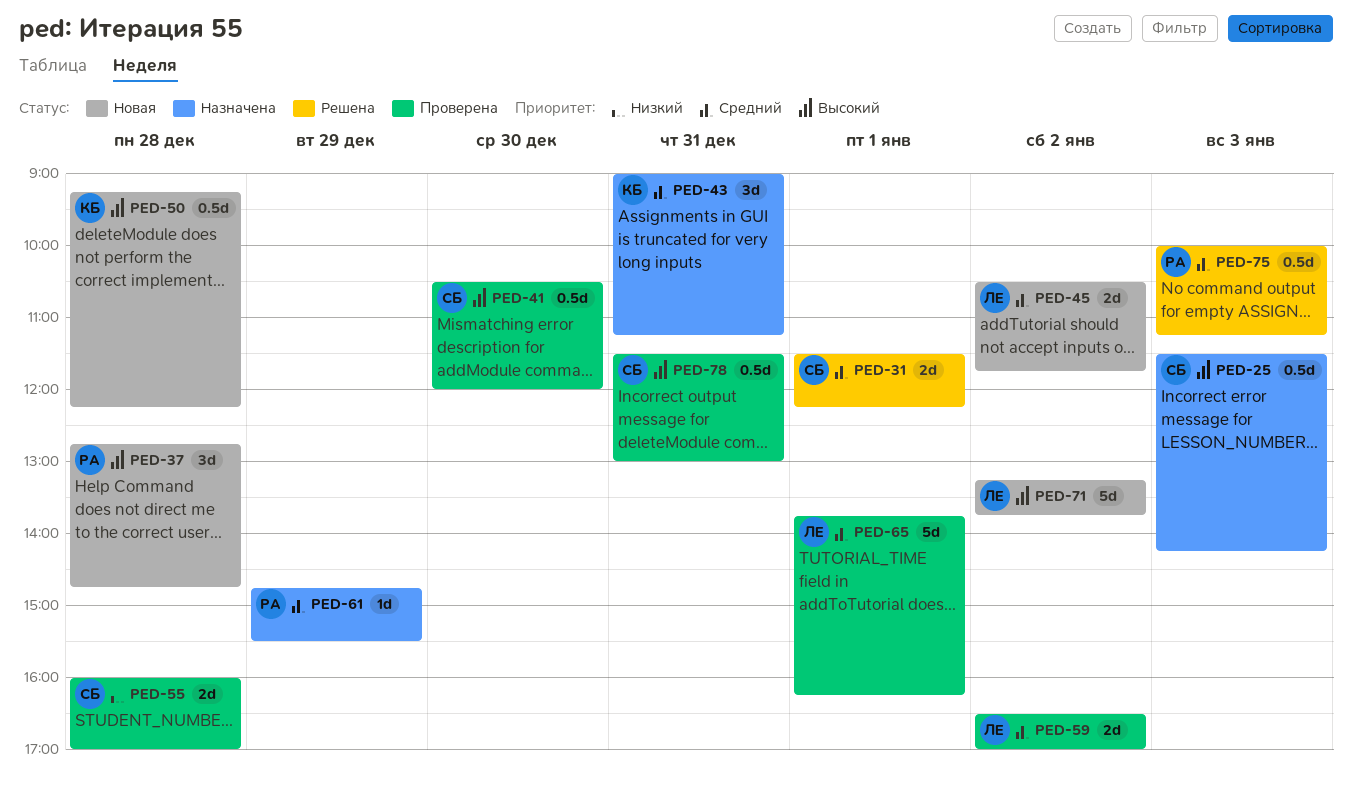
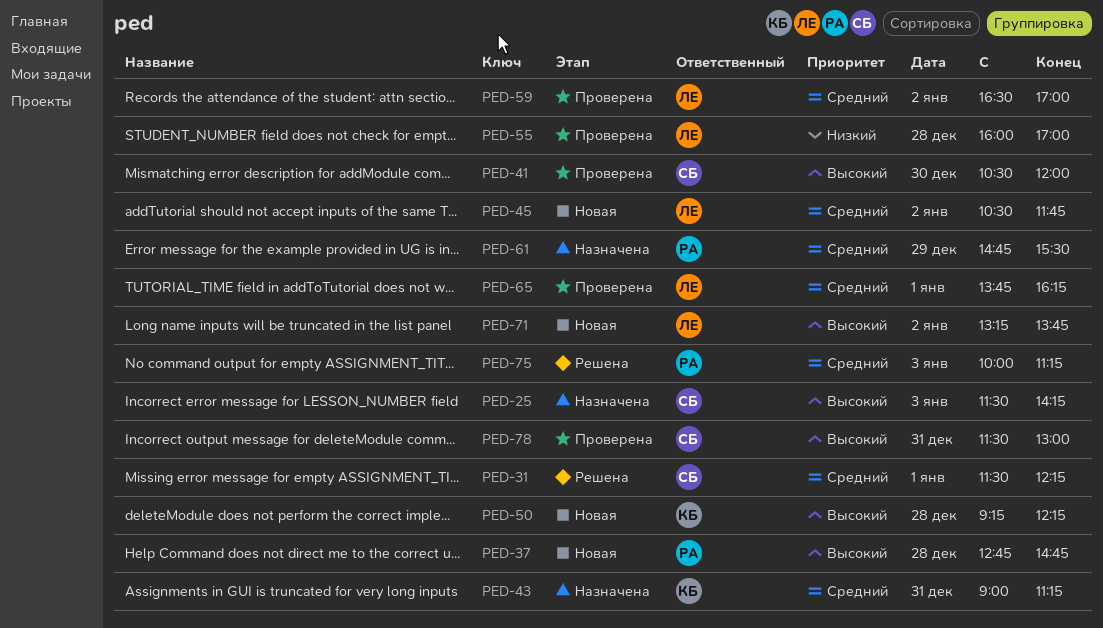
PED-55, owner: СБ -> ЛЕ

